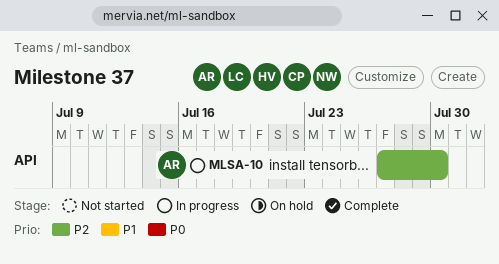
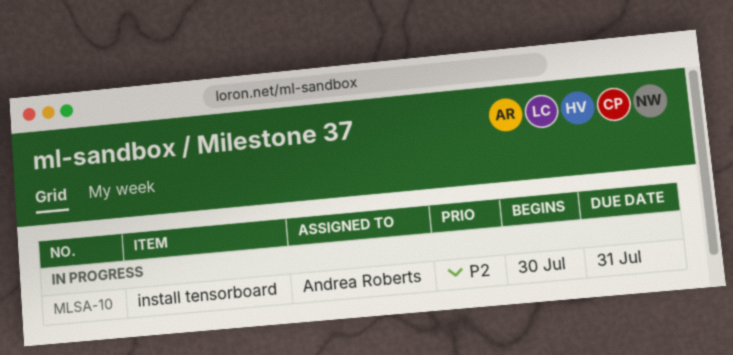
MLSA-10, start: Jul 27 -> Jul 30
MLSA-10, due: Jul 30 -> Jul 31

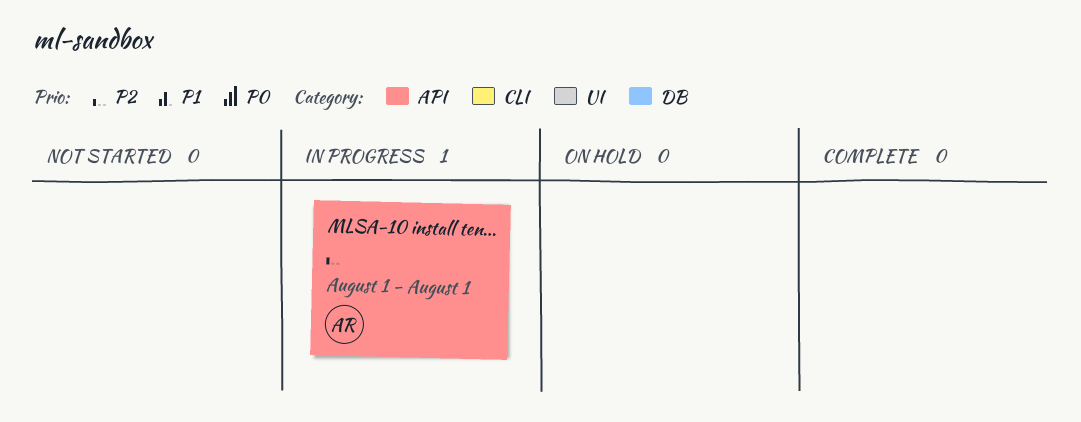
MLSA-10, start: Jul 30 -> Aug 1
MLSA-10, due: Jul 31 -> Aug 1

